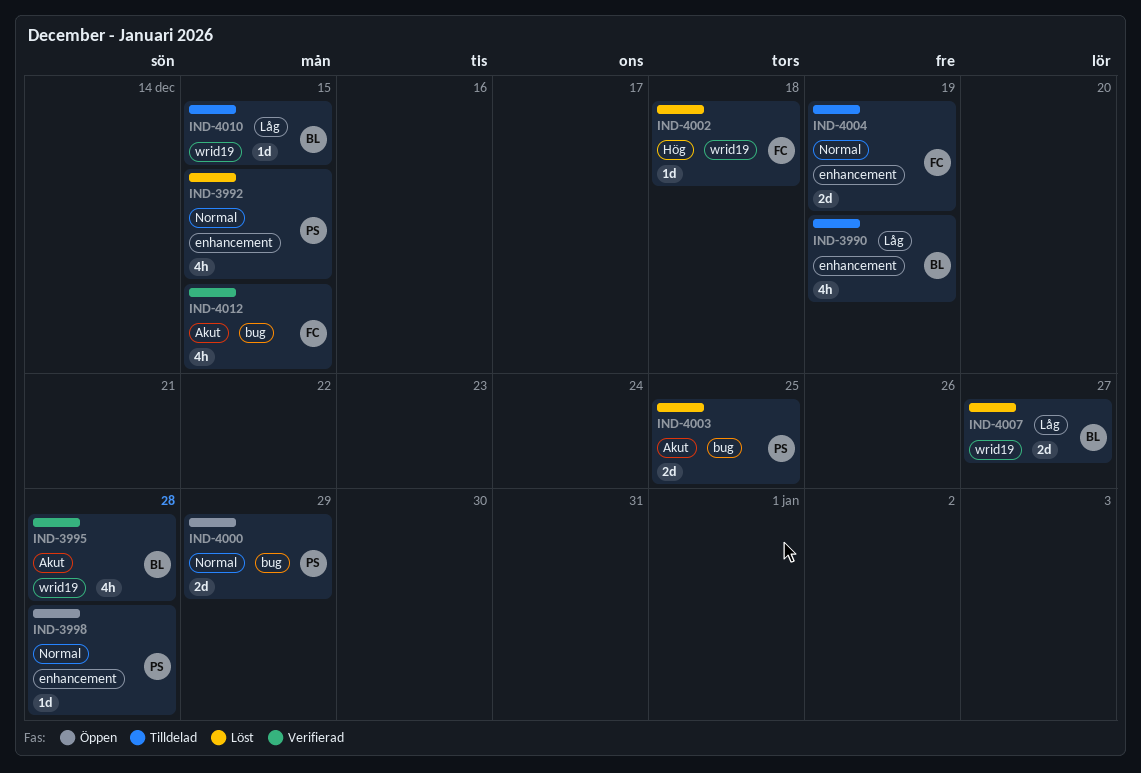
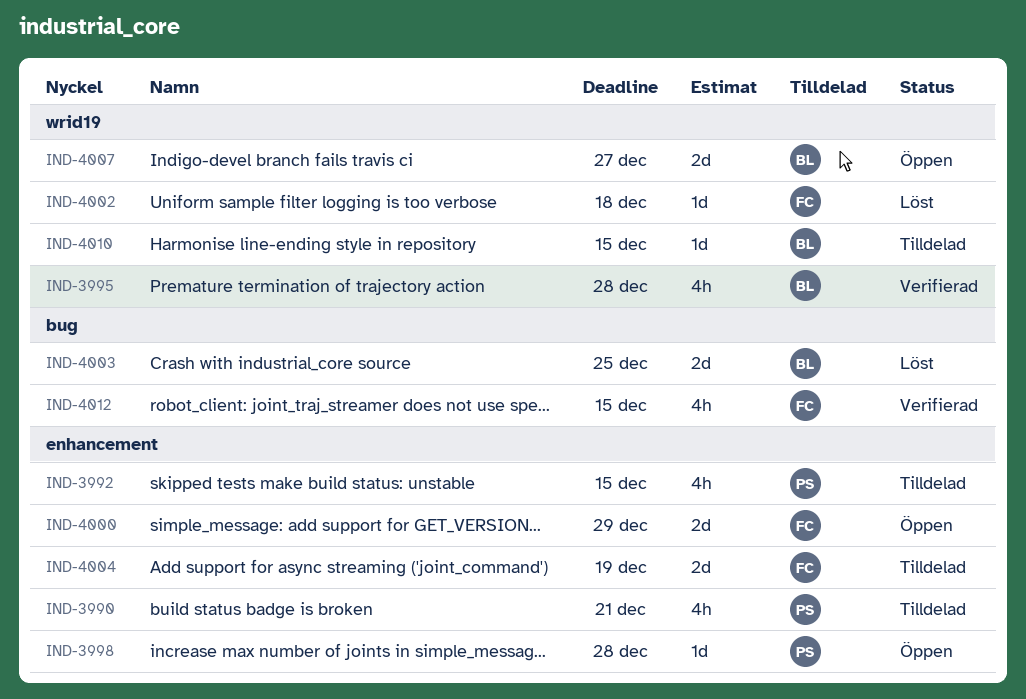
IND-3990, owner: BL -> PS
IND-3990, due: Dec 19 -> Dec 21
IND-3992, status: Löst -> Tilldelad
IND-4000, owner: PS -> FC
IND-4000, label: bug -> enhancement
IND-4003, owner: PS -> BL
IND-4007, status: Löst -> Öppen

